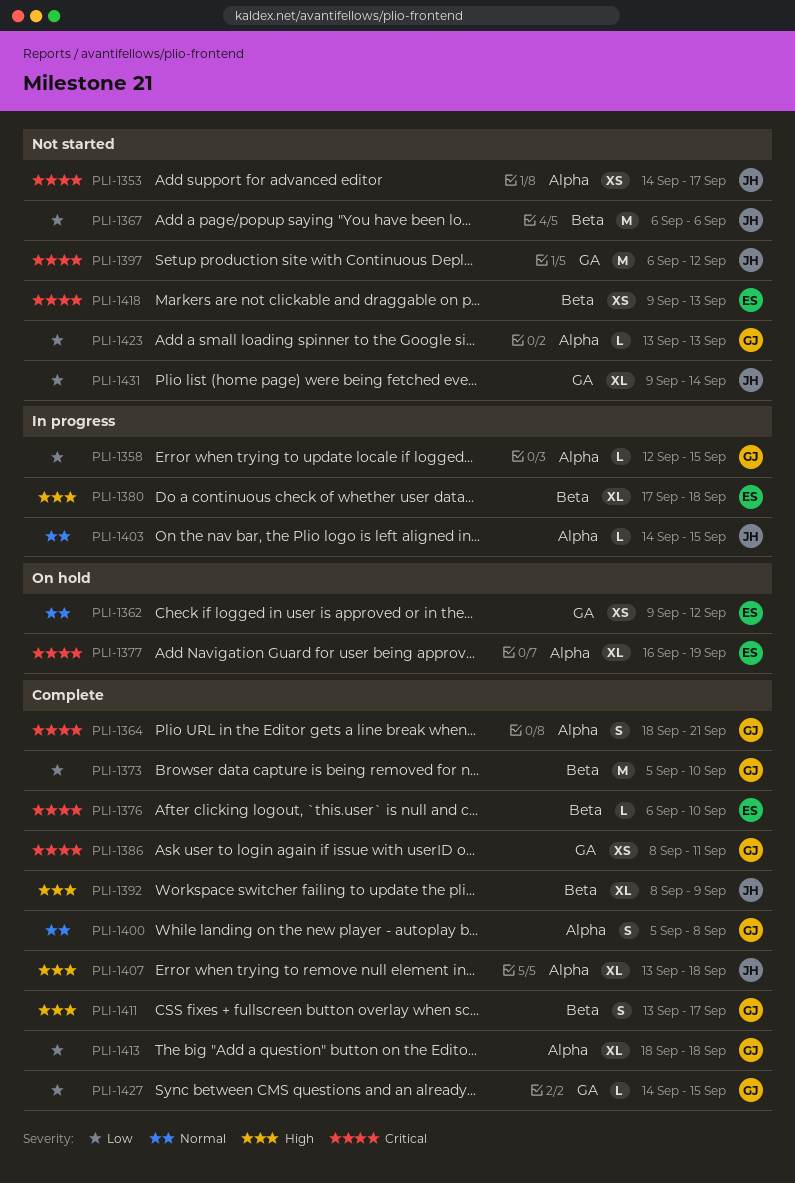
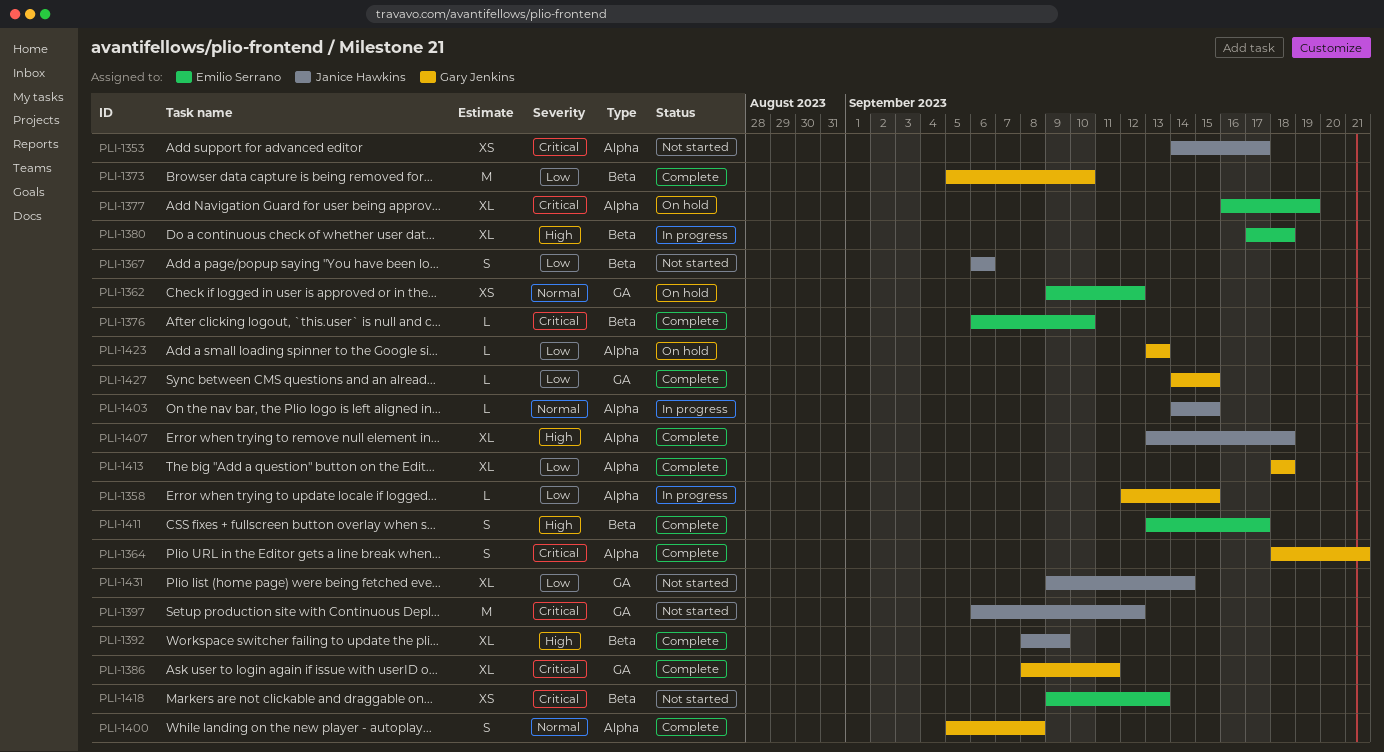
PLI-1367, estimate: M -> S
PLI-1386, estimate: XS -> XL
PLI-1411, owner: Gary Jenkins -> Emilio Serrano
PLI-1423, status: Not started -> On hold

